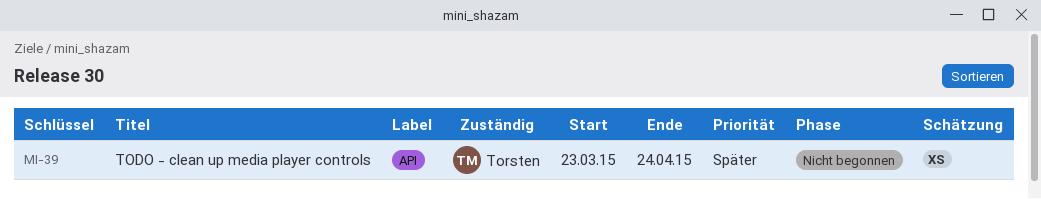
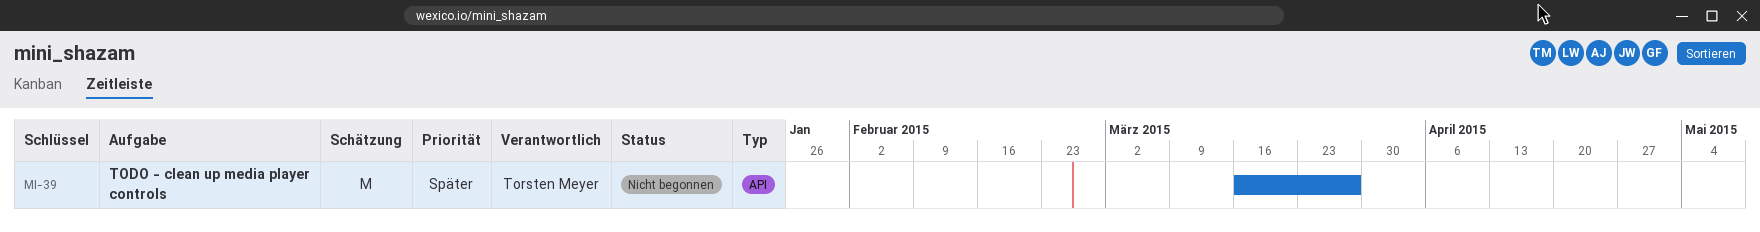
MI-39, estimate: XS -> M
MI-39, start: Mar 23 -> Mar 16
MI-39, due: Apr 24 -> Mar 27

